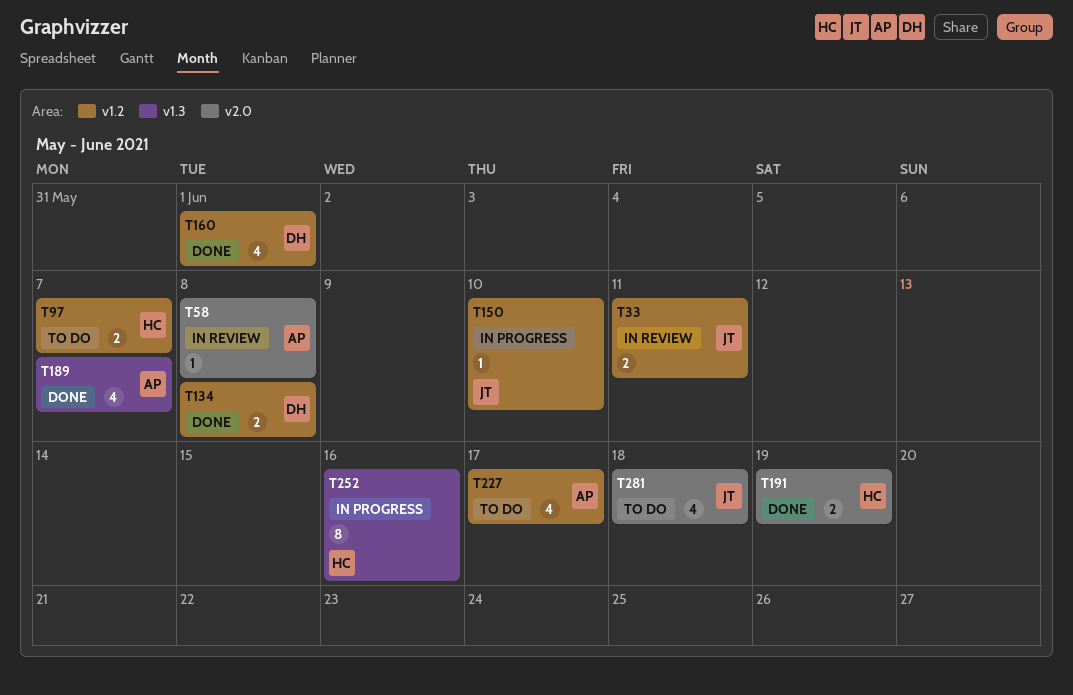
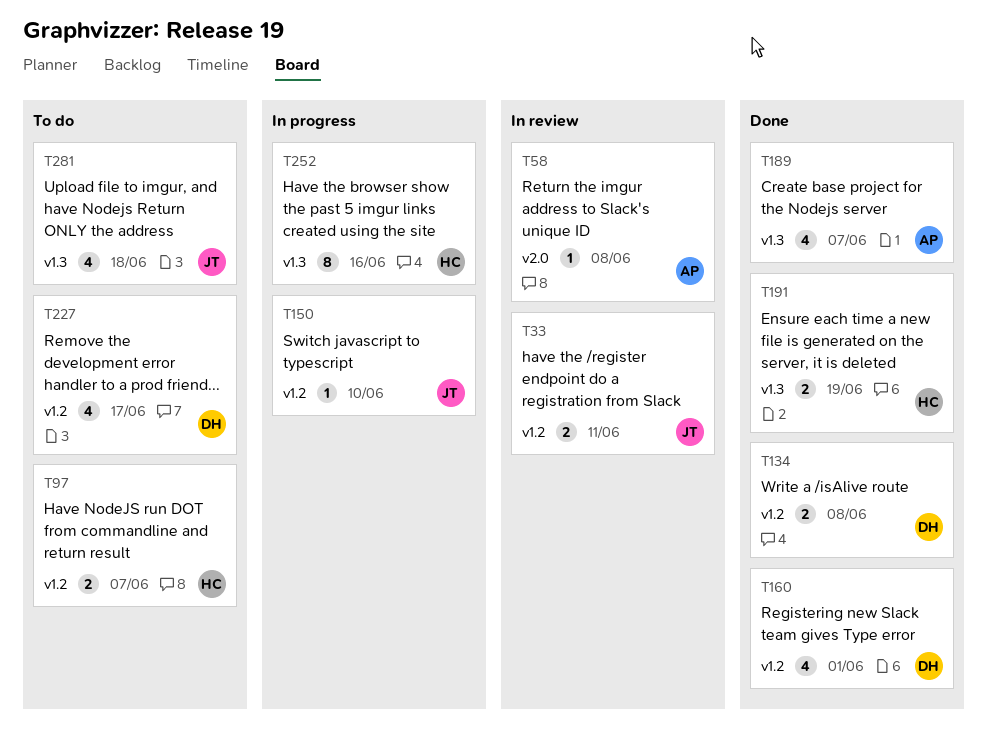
T191, label: v2.0 -> v1.3
T227, owner: AP -> DH
T281, label: v2.0 -> v1.3

